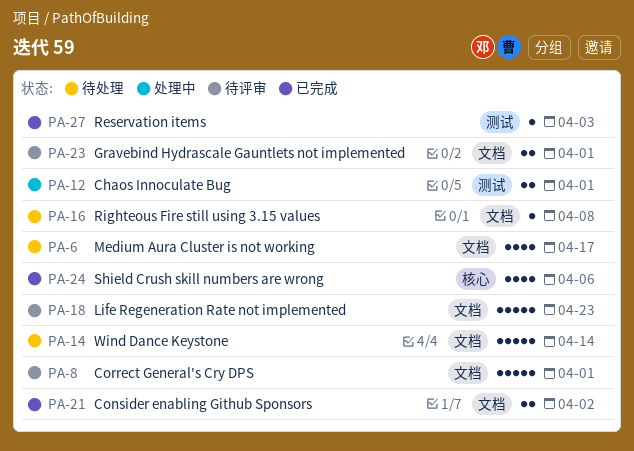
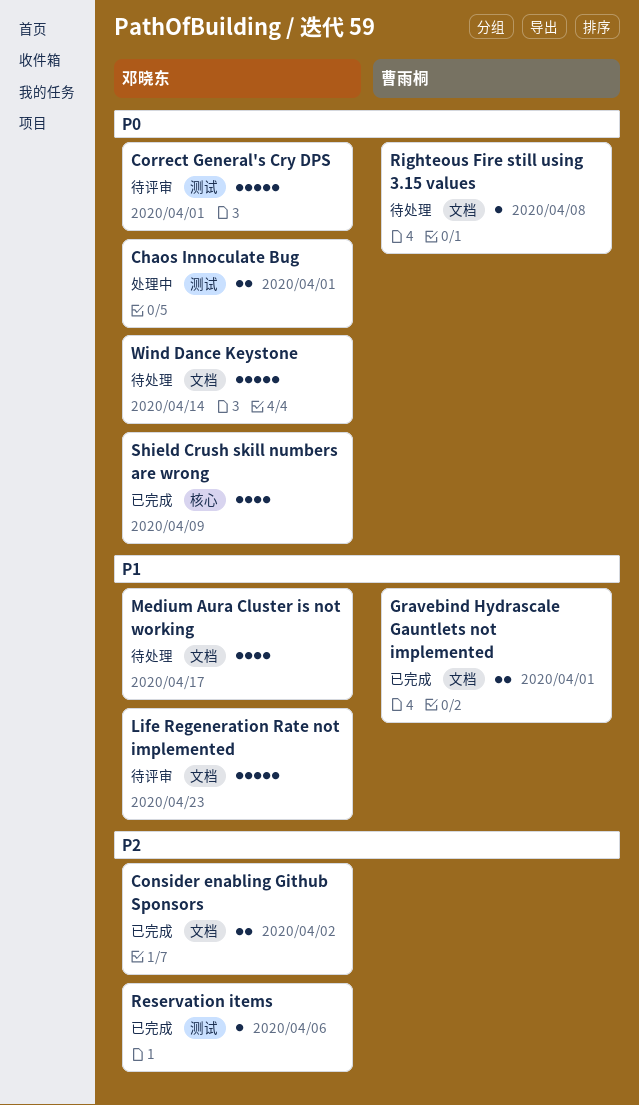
Correct General's Cry DPS, label: 文档 -> 测试
Gravebind Hydrascale Gauntlets not implemented, status: 待评审 -> 已完成
Reservation items, due: Apr 3 -> Apr 6
Shield Crush skill numbers are wrong, due: Apr 6 -> Apr 9

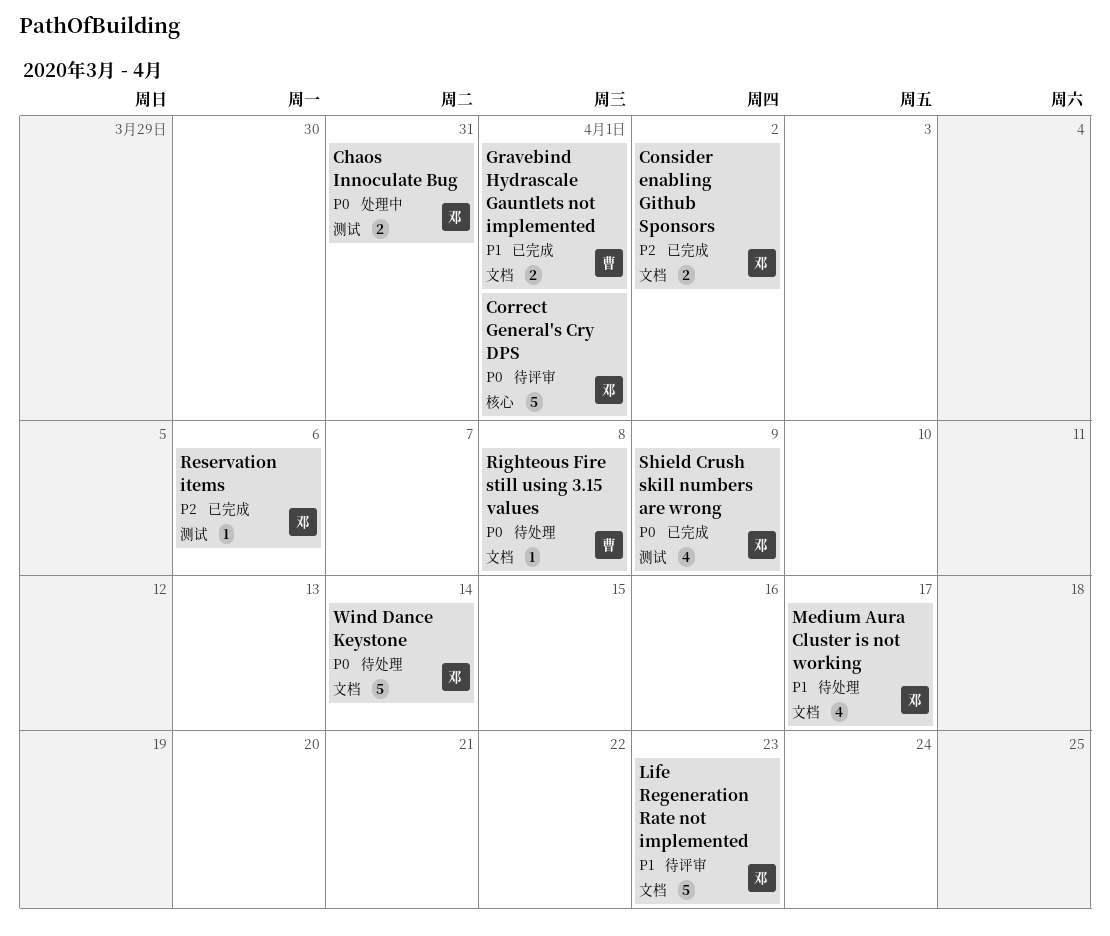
Chaos Innoculate Bug, due: Apr 1 -> Mar 31
Correct General's Cry DPS, label: 测试 -> 核心
Shield Crush skill numbers are wrong, label: 核心 -> 测试

